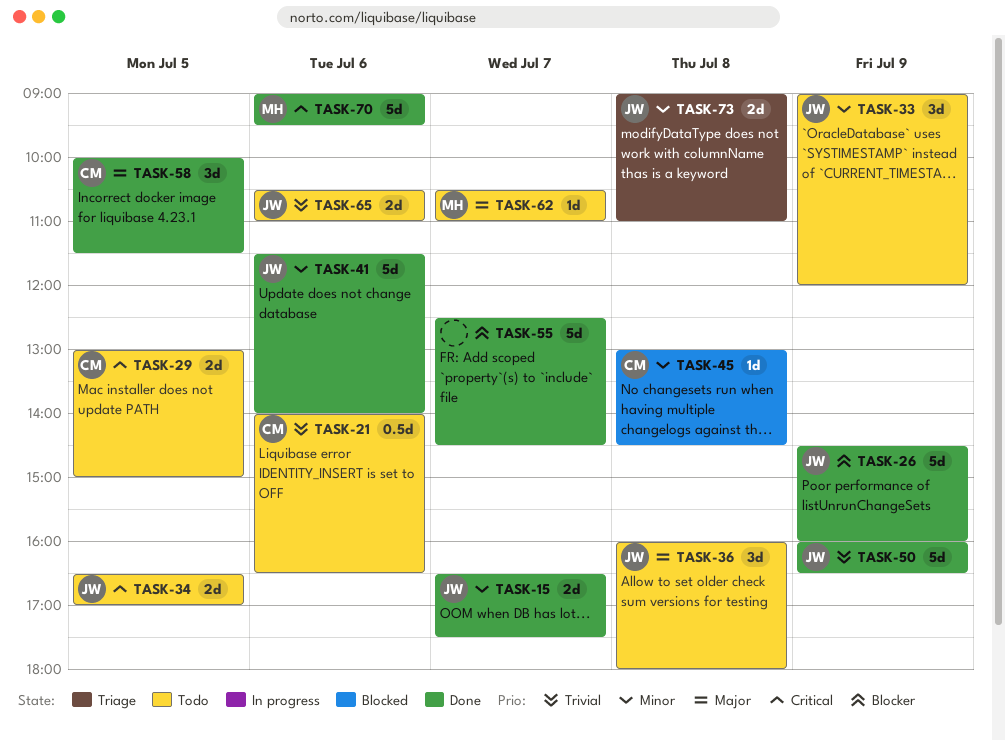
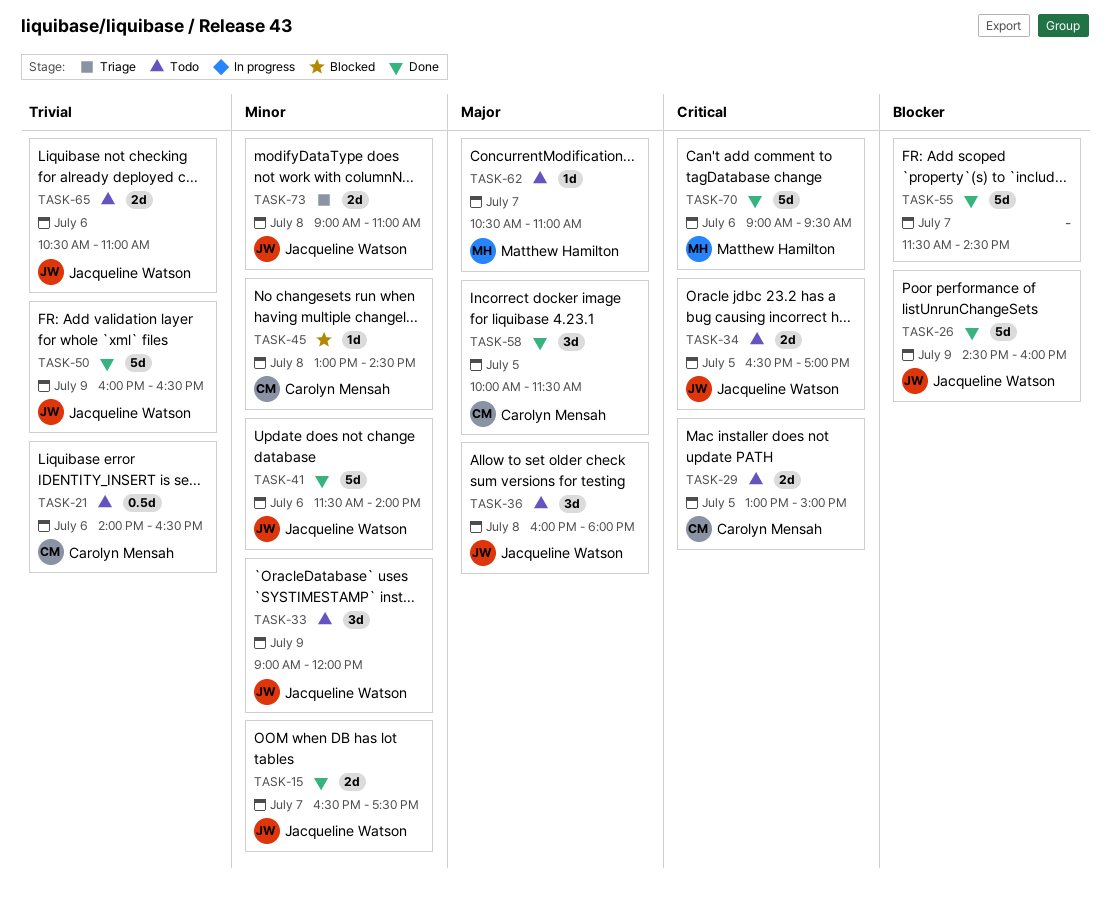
TASK-55, begins: 12:30 -> 11:30

